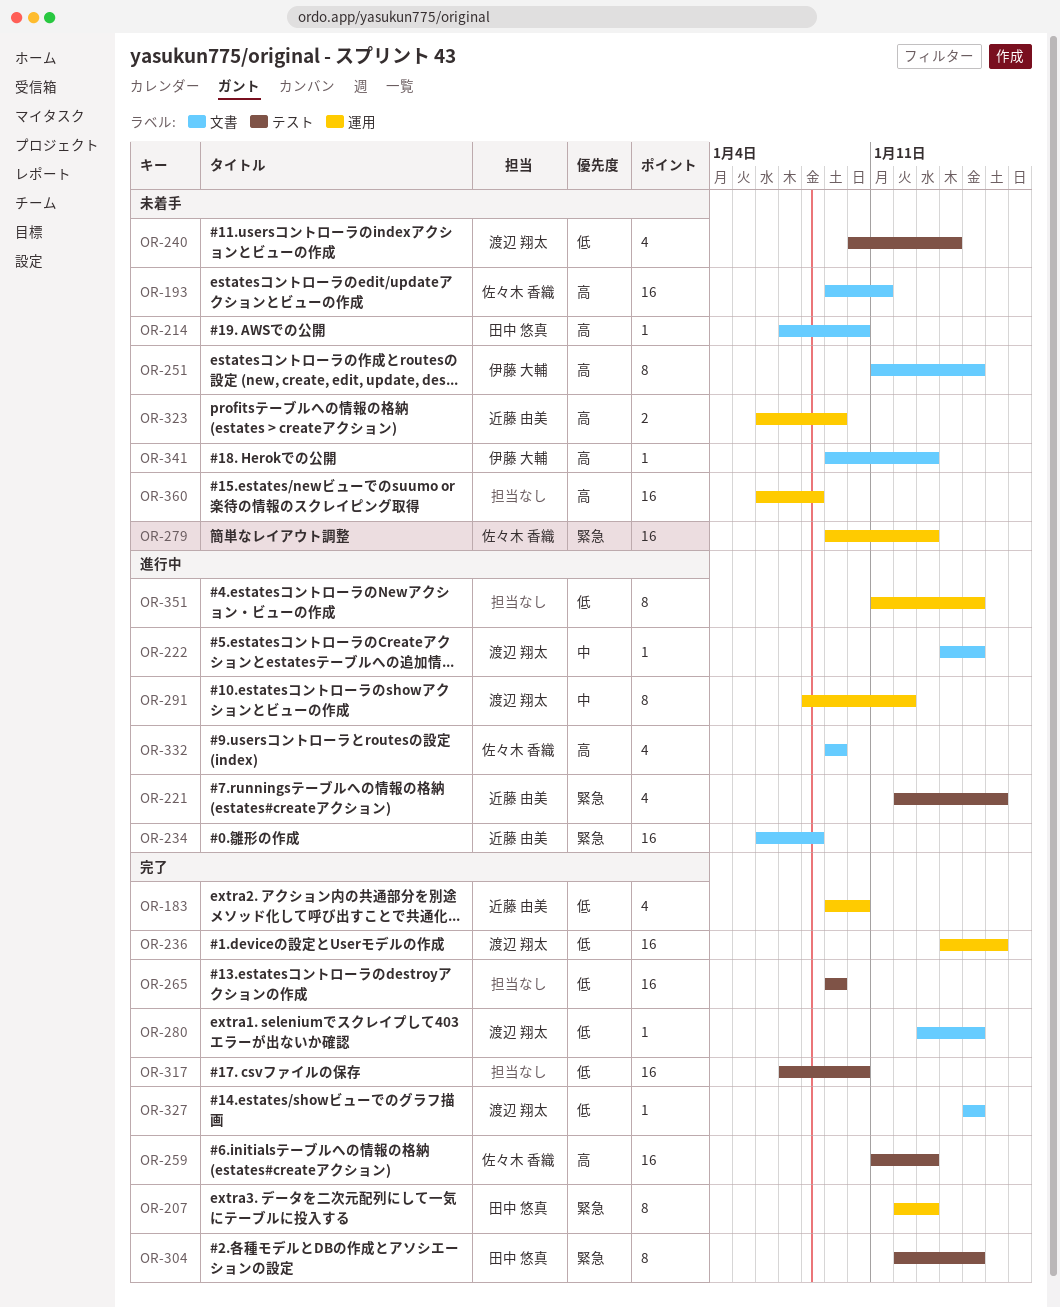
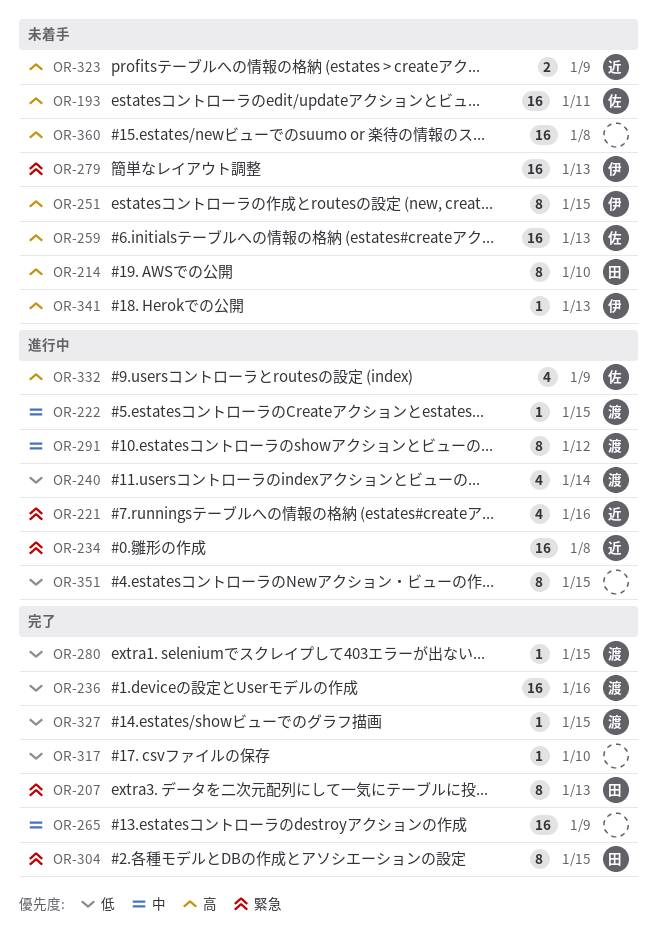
OR-183: present -> none
OR-214, estimate: 1 -> 8
OR-240, status: 未着手 -> 進行中
OR-259, status: 完了 -> 未着手
OR-265, priority: 低 -> 中
OR-279, owner: 佐々木 香織 -> 伊藤 大輔
OR-317, estimate: 16 -> 1

